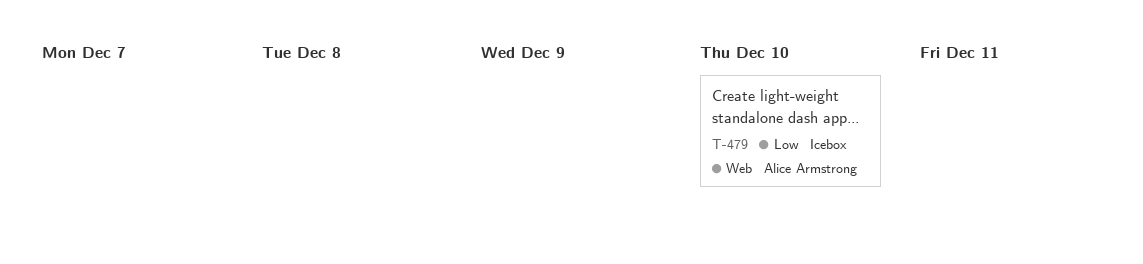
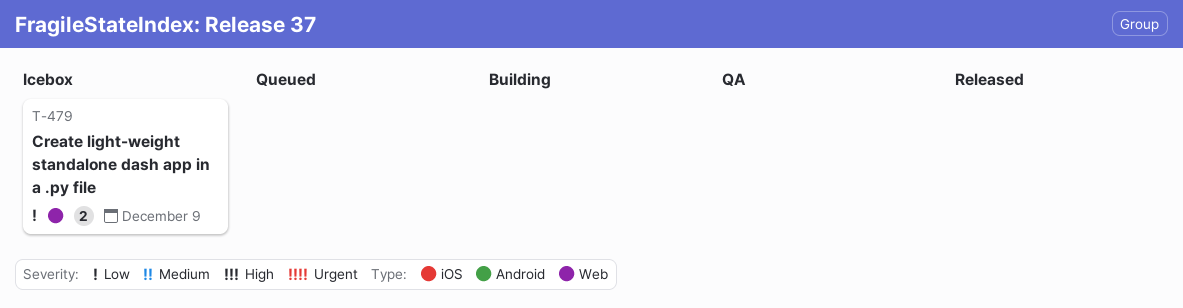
T-479, due: Dec 10 -> Dec 9

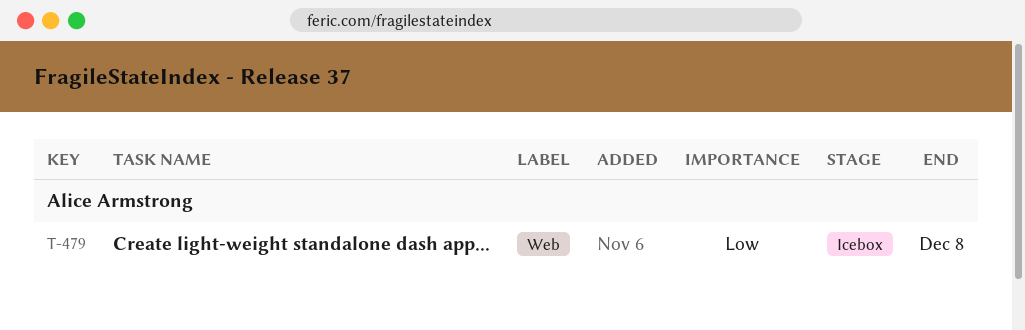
T-479, due: Dec 9 -> Dec 8

